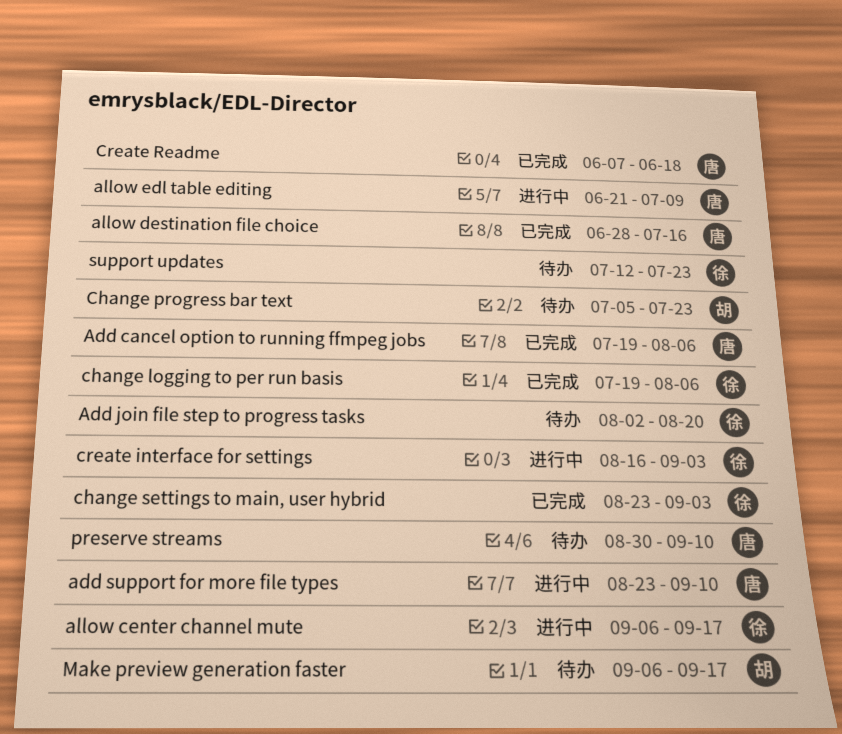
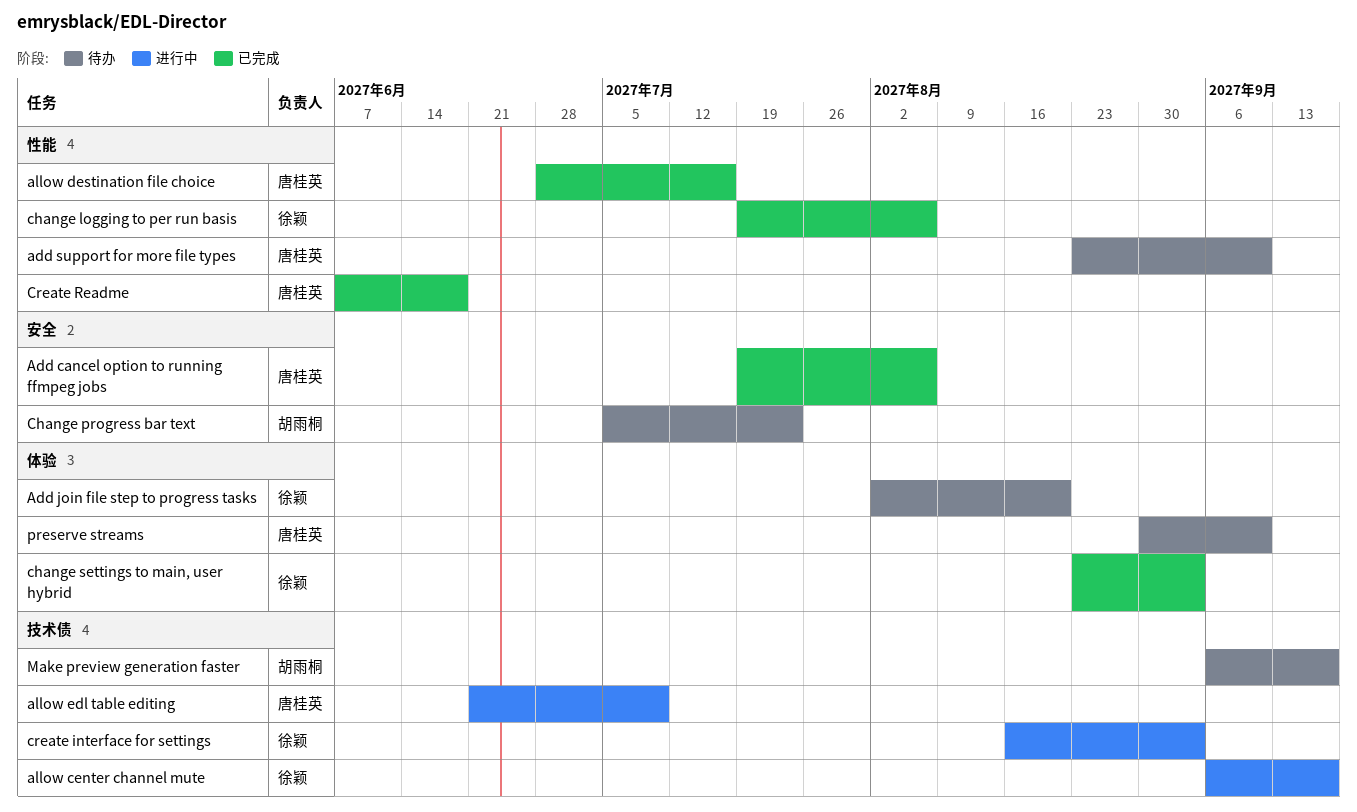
add support for more file types, status: 进行中 -> 待办
support updates: present -> none

